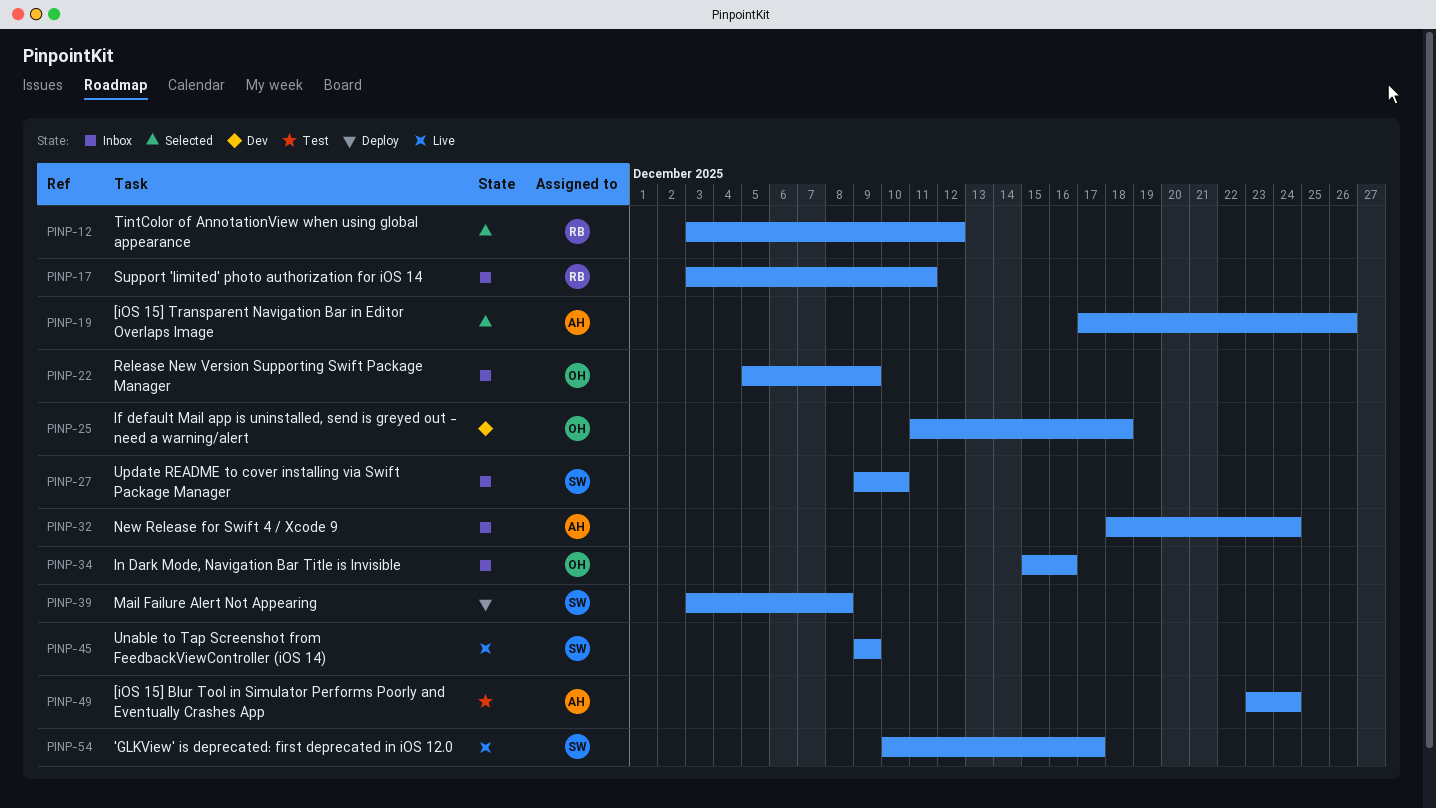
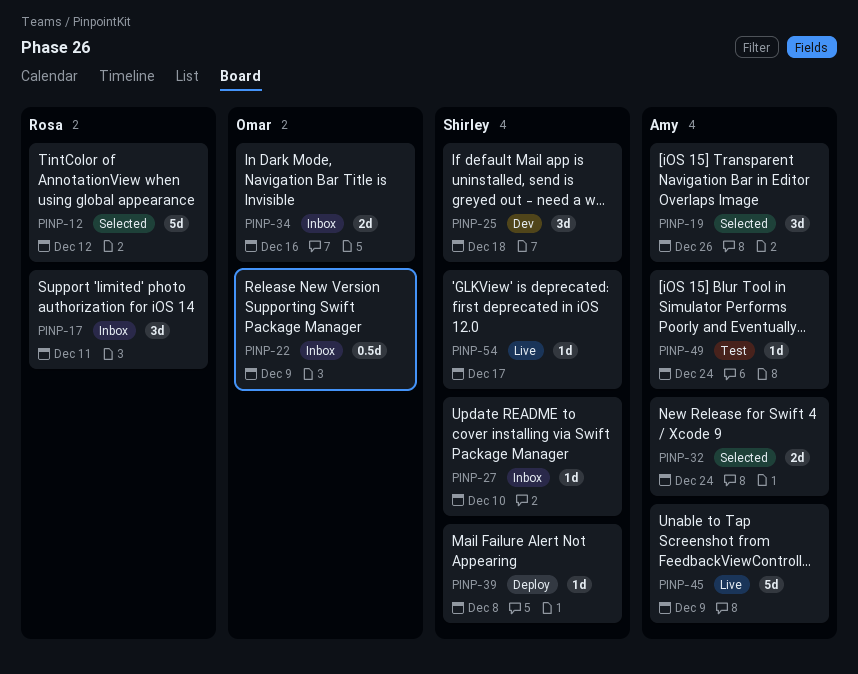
PINP-25, owner: Omar -> Shirley
PINP-32, status: Inbox -> Selected
PINP-45, owner: Shirley -> Amy

